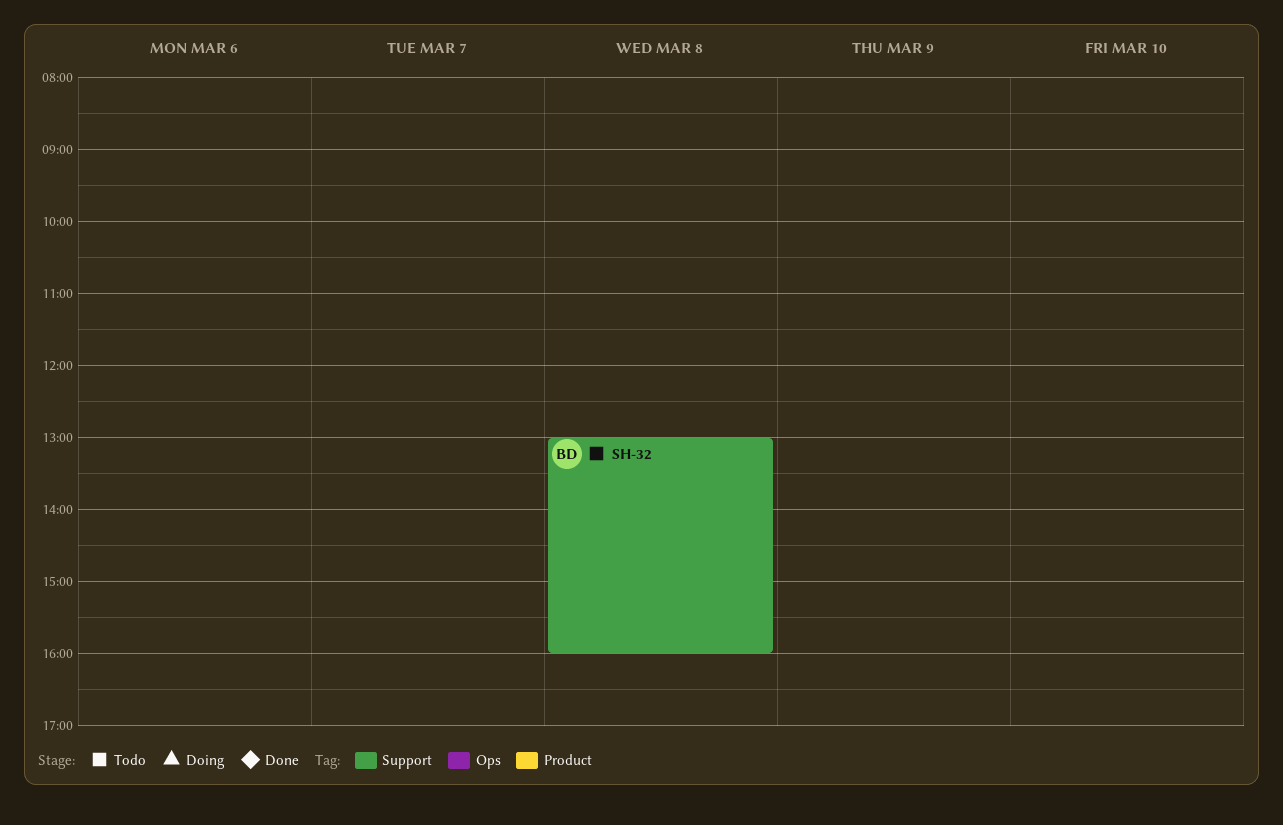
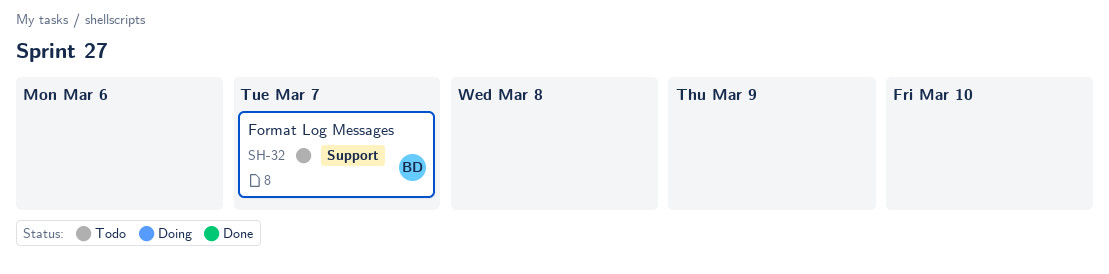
SH-32, day: Mar 8 -> Mar 7

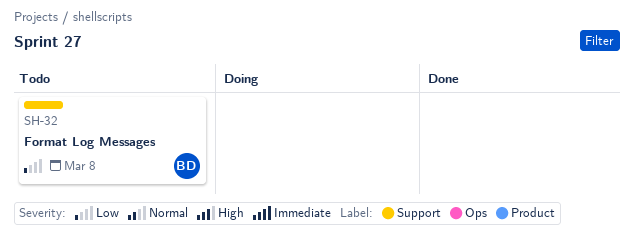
SH-32, day: Mar 7 -> Mar 8

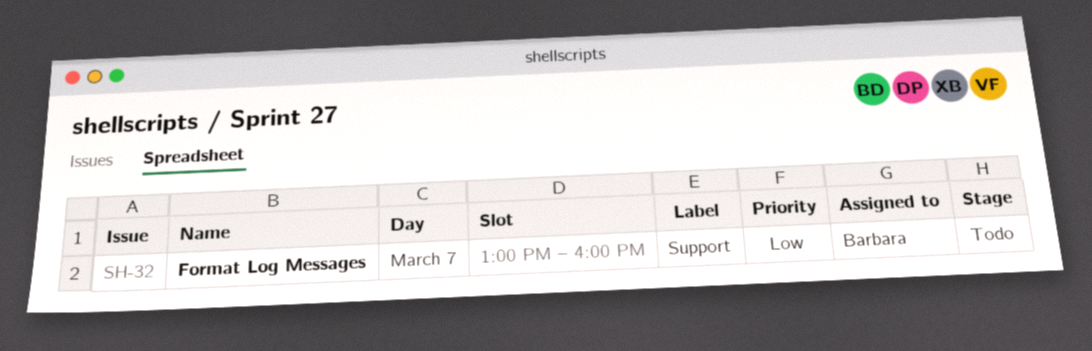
SH-32, day: Mar 8 -> Mar 7

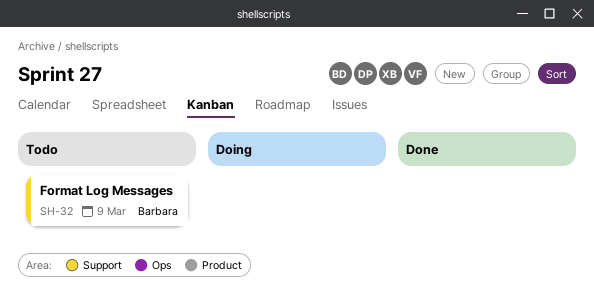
SH-32, day: Mar 7 -> Mar 9

